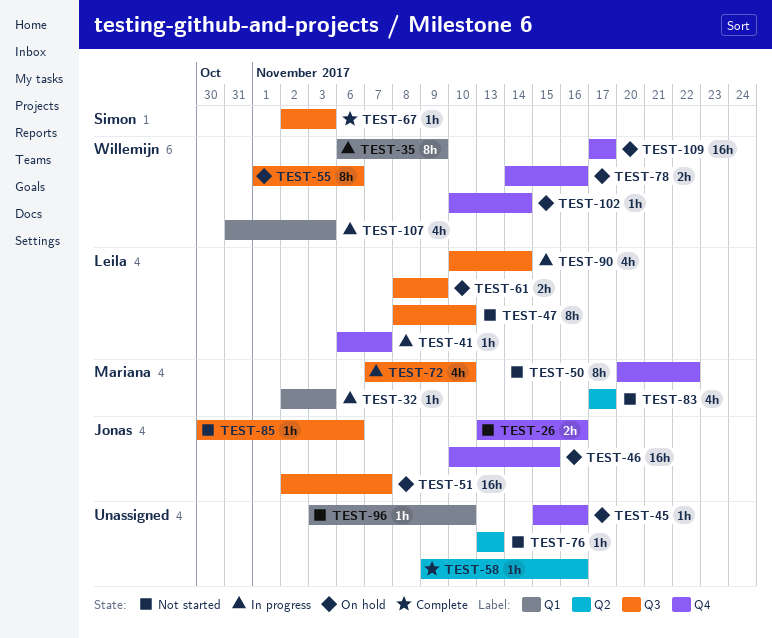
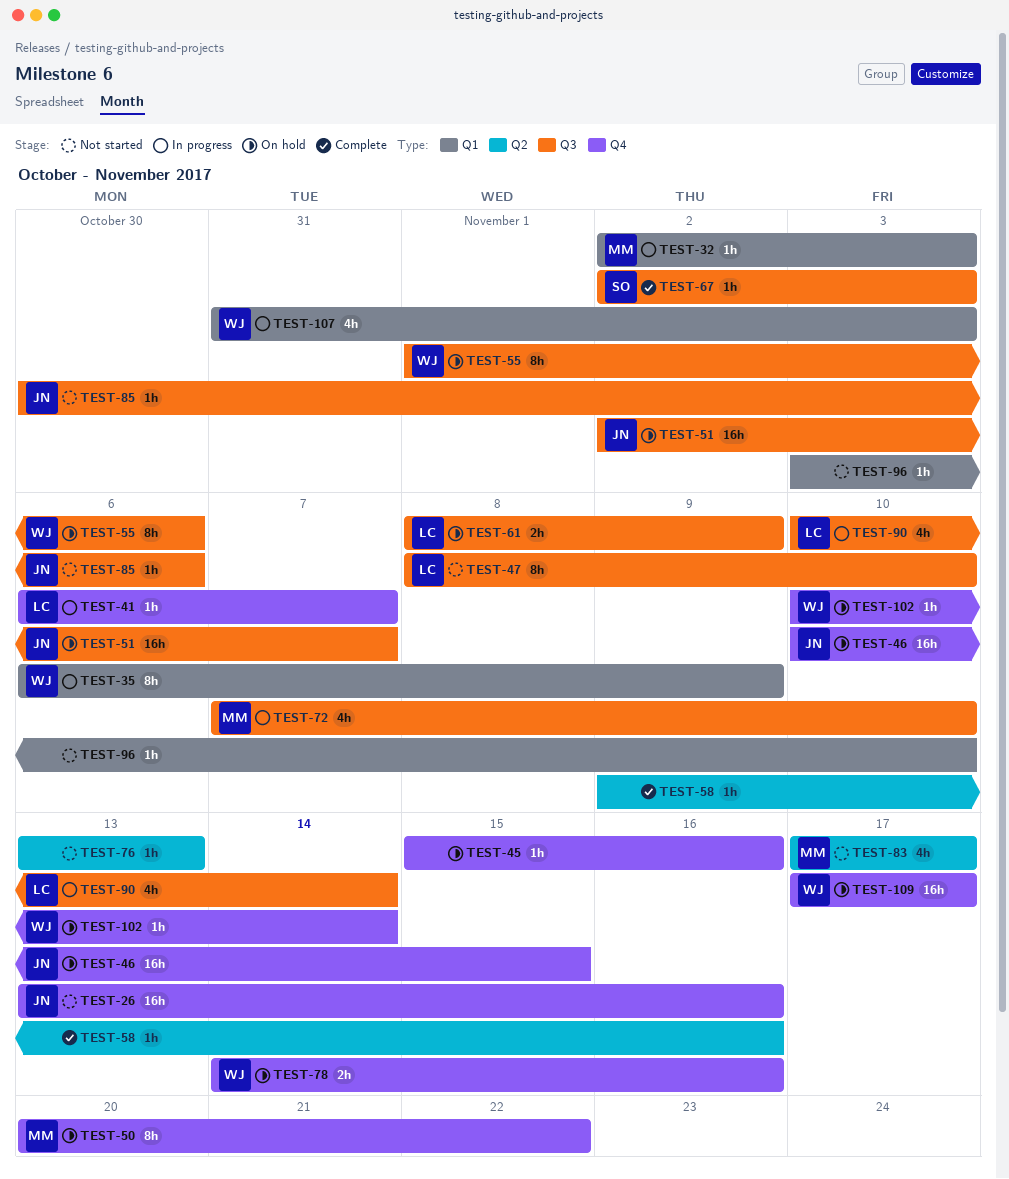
TEST-26, estimate: 2h -> 16h
TEST-50, status: Not started -> On hold

